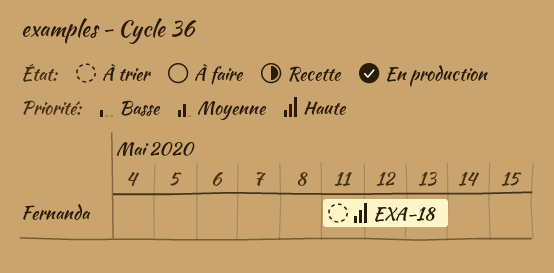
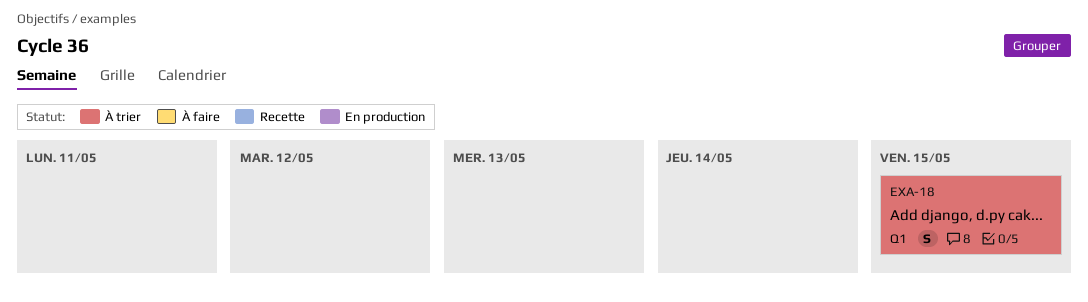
EXA-18, due: May 13 -> May 15

